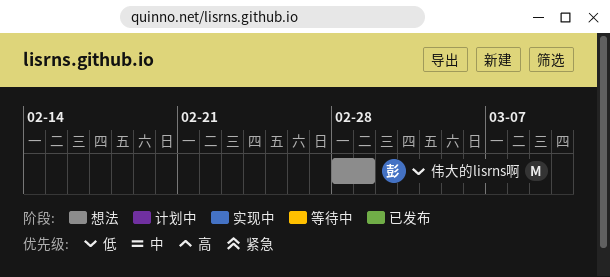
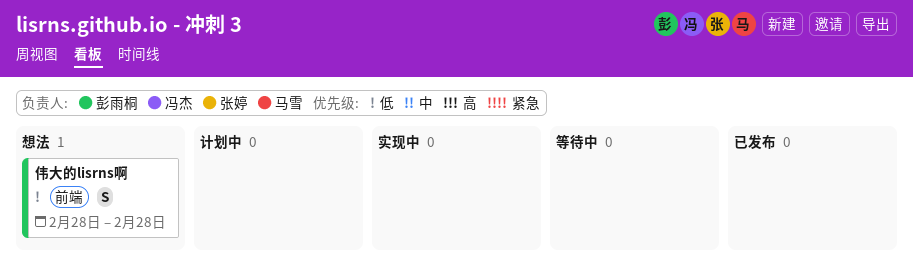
伟大的lisrns啊, estimate: M -> S
伟大的lisrns啊, due: Mar 1 -> Feb 28

